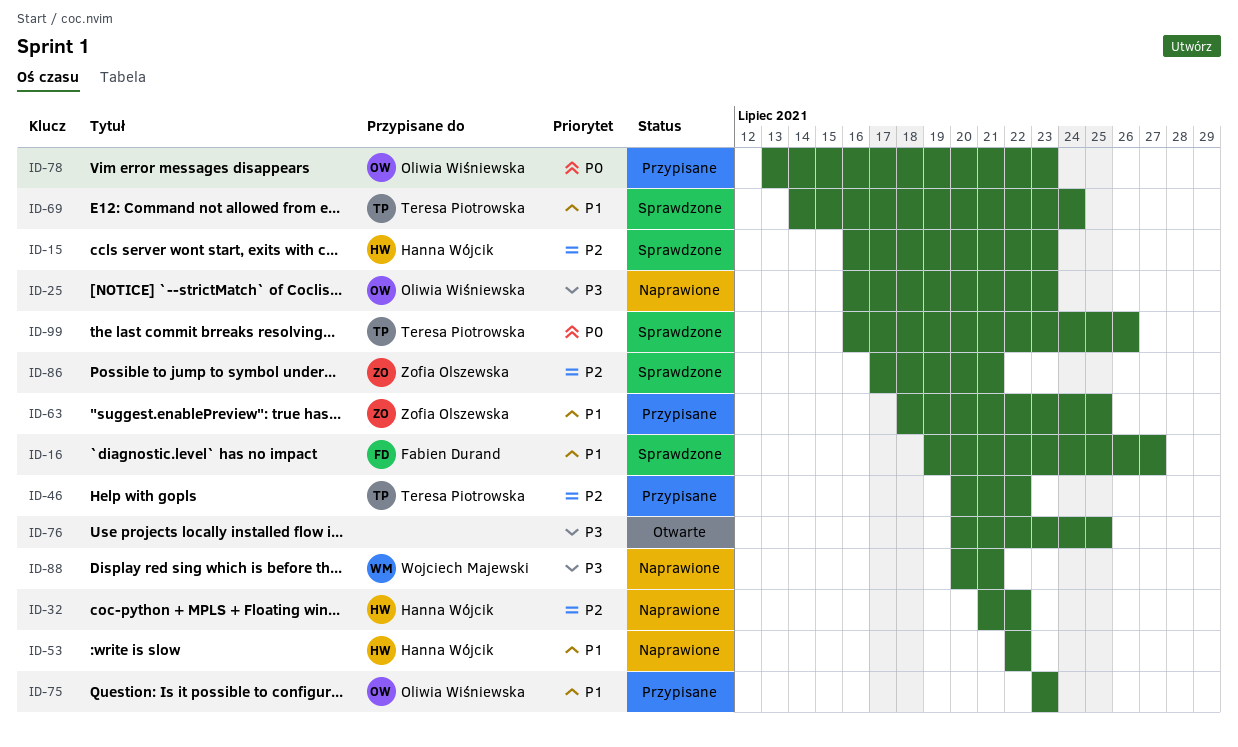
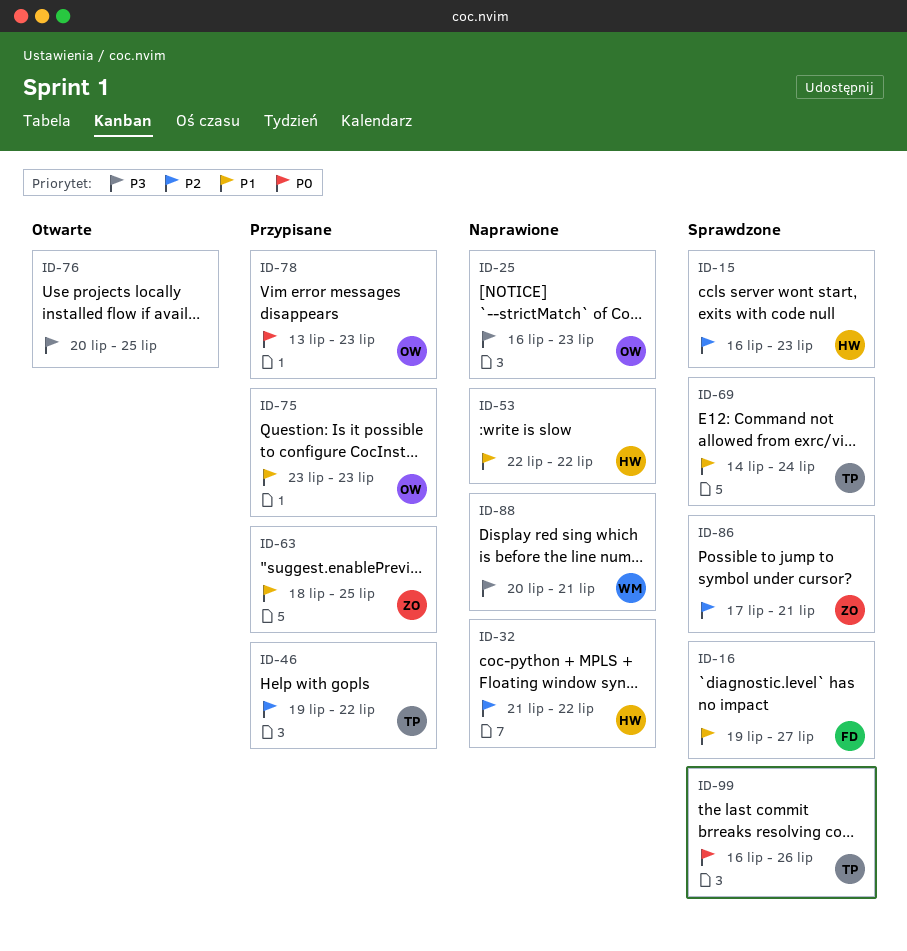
ID-46, start: Jul 20 -> Jul 19

